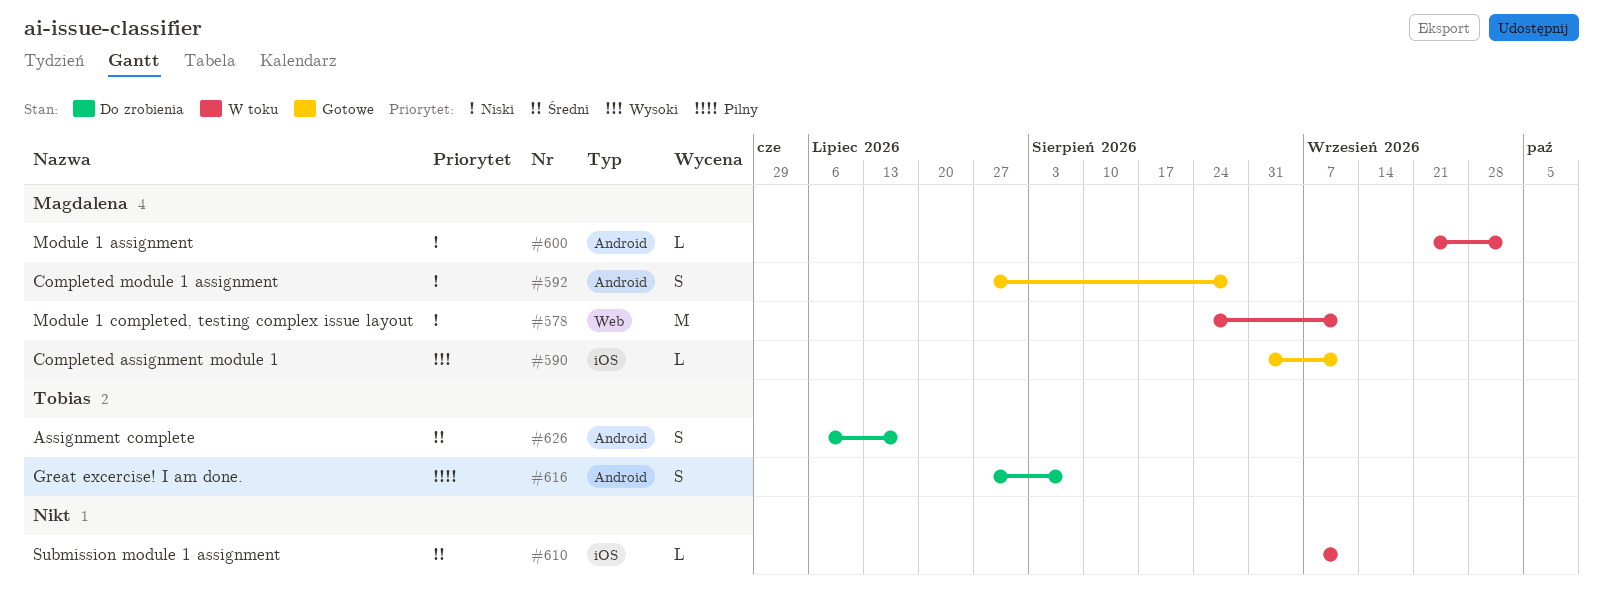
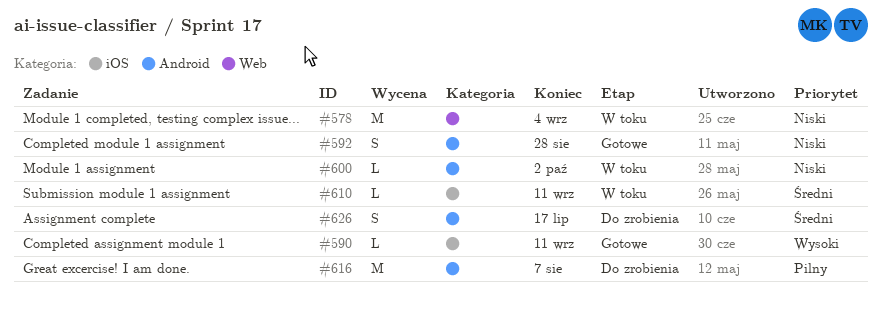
#578, due: Sep 11 -> Sep 4
#616, estimate: S -> M

